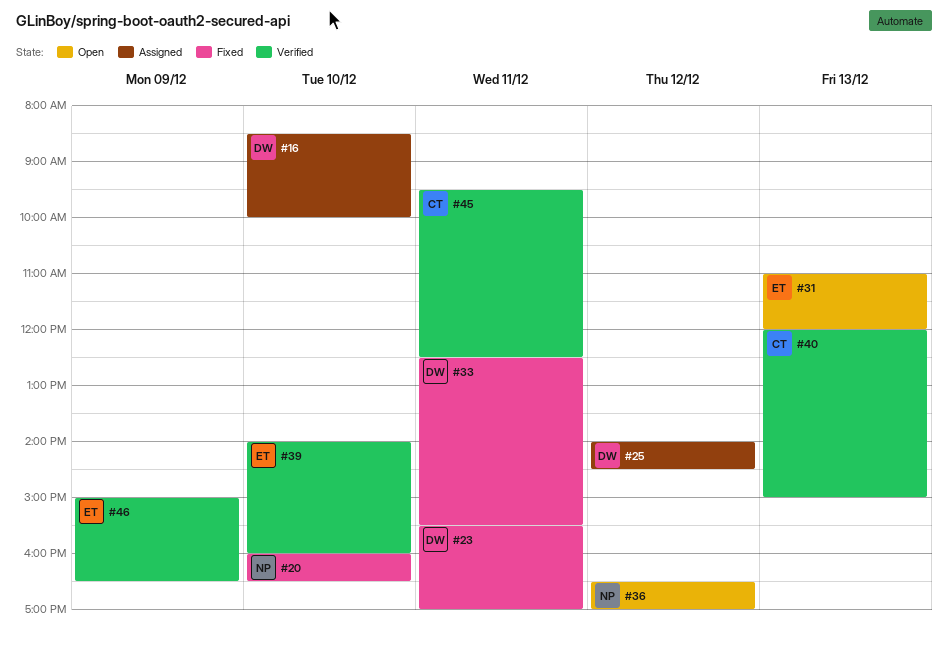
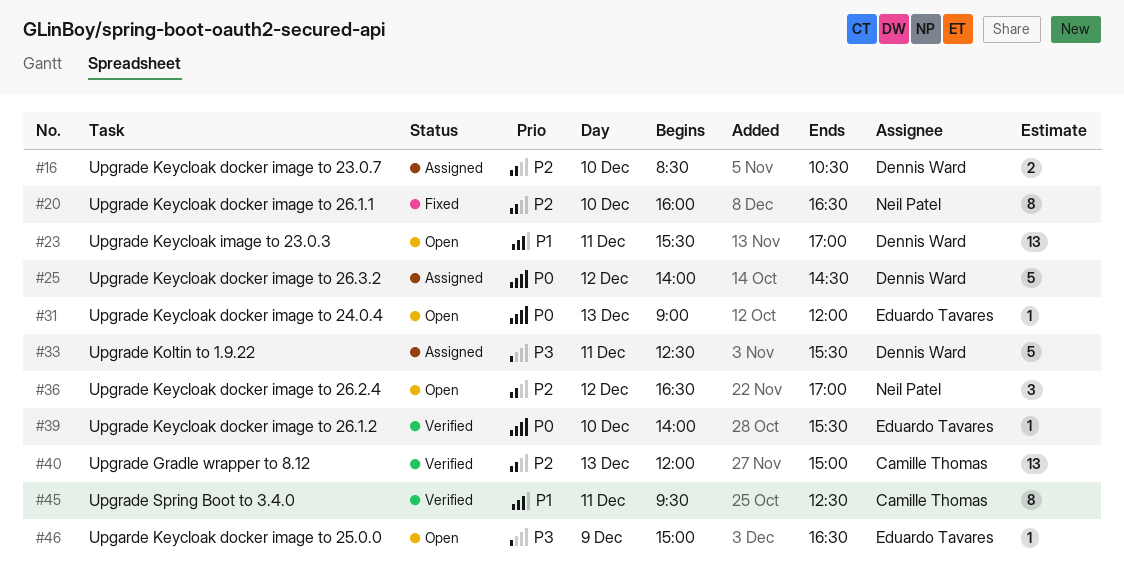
#16, ends: 10:00 -> 10:30
#23, status: Fixed -> Open
#31, begins: 11:00 -> 09:00
#33, status: Fixed -> Assigned
#39, ends: 16:00 -> 15:30
#46, status: Verified -> Open

